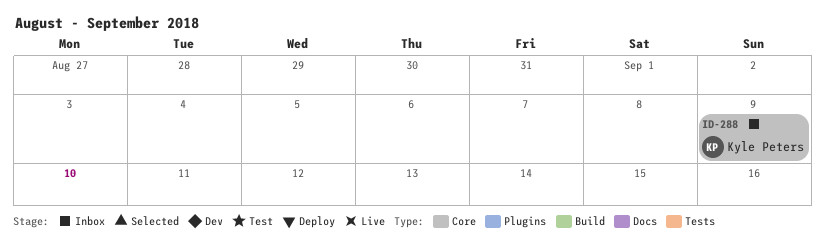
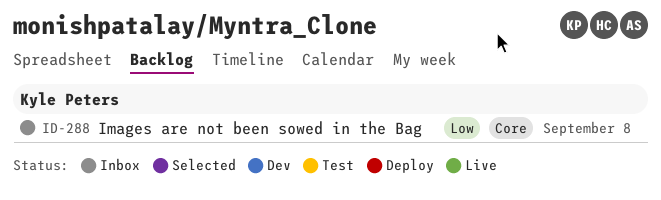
ID-288, due: Sep 9 -> Sep 8

